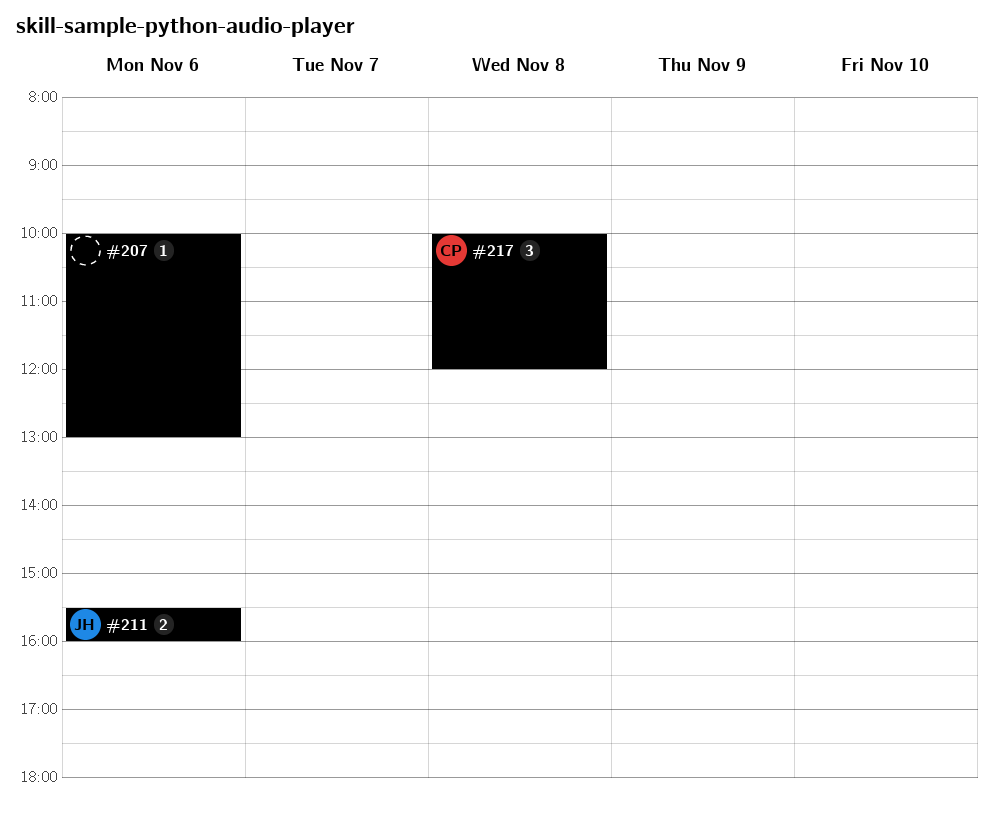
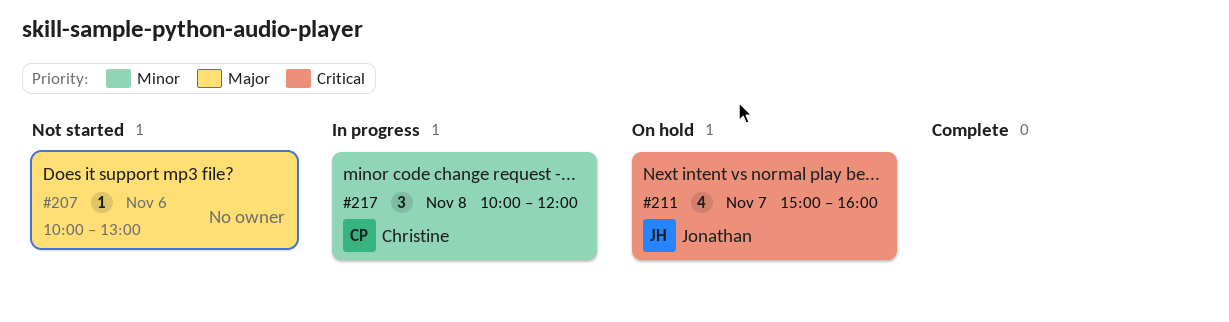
#211, estimate: 2 -> 4
#211, day: Nov 6 -> Nov 7
#211, begins: 15:30 -> 15:00

